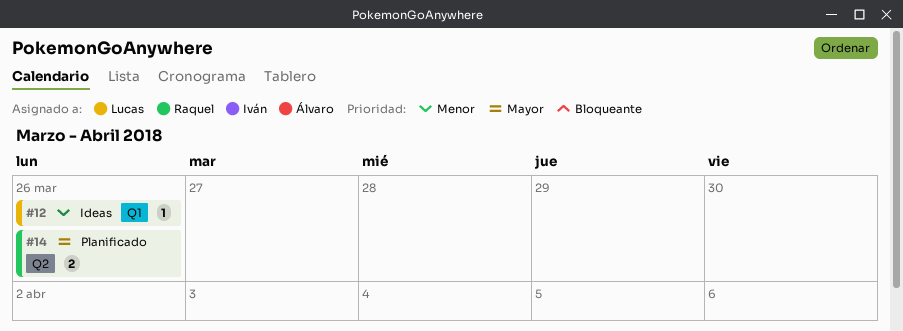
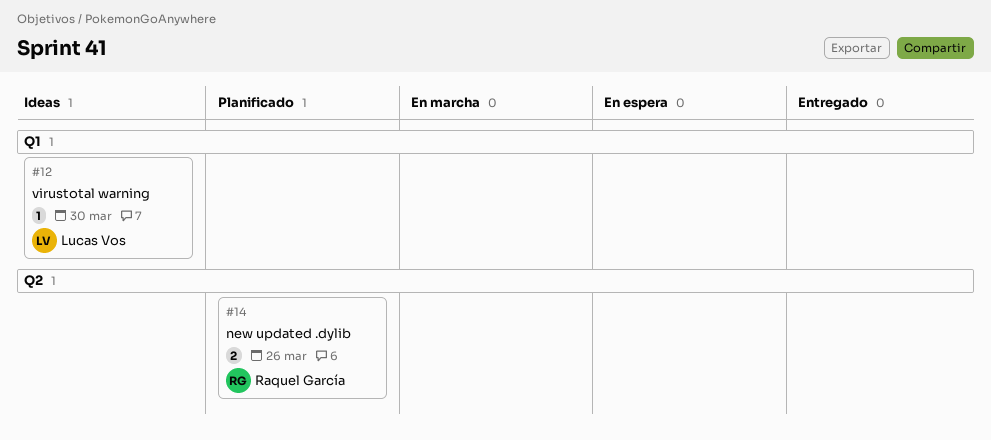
#12, due: Mar 26 -> Mar 30

